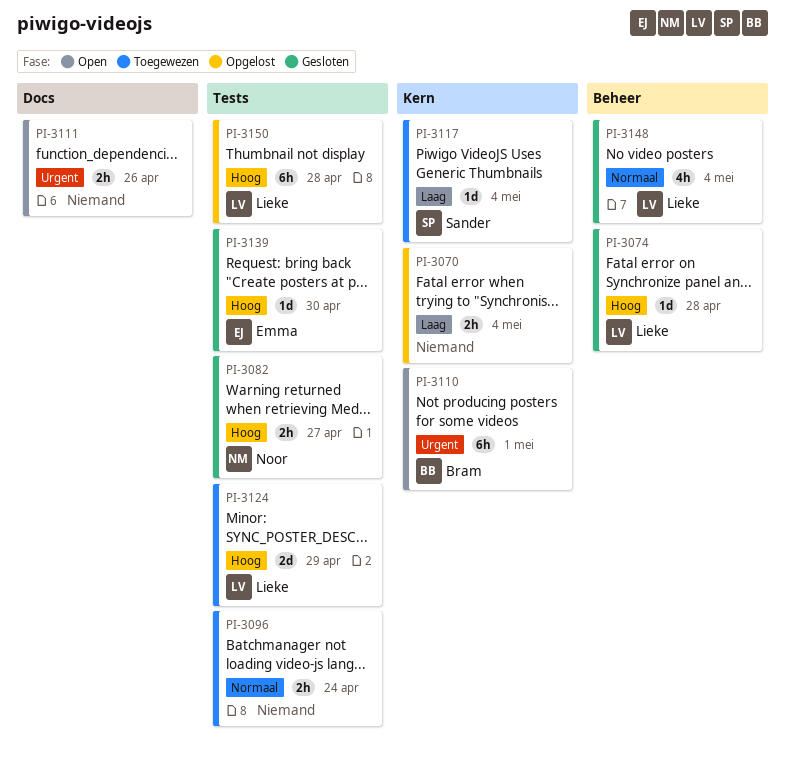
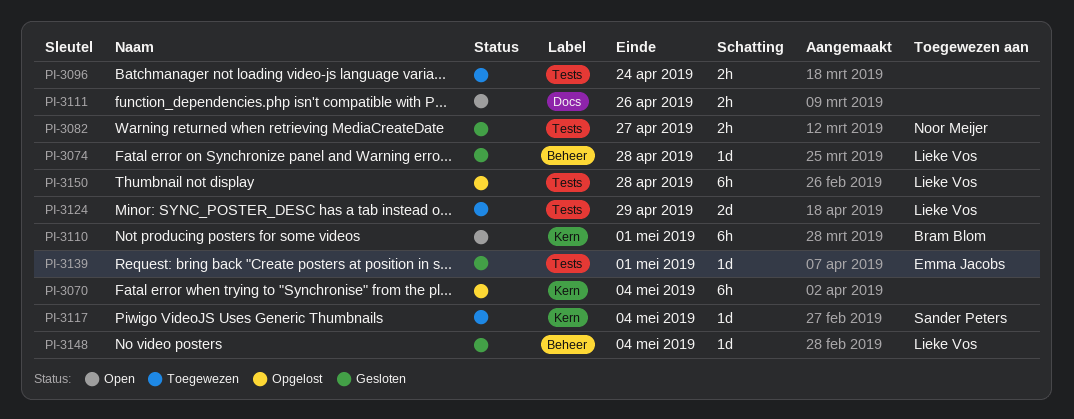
PI-3070, estimate: 2h -> 6h
PI-3139, due: Apr 30 -> May 1
PI-3148, estimate: 4h -> 1d

